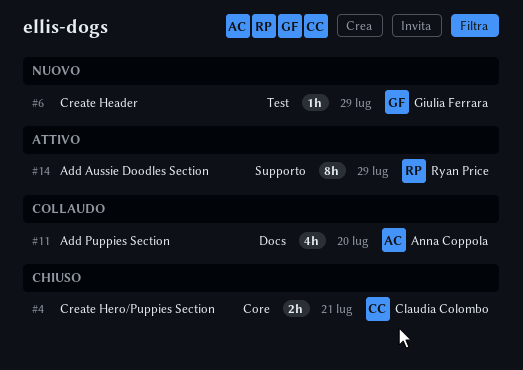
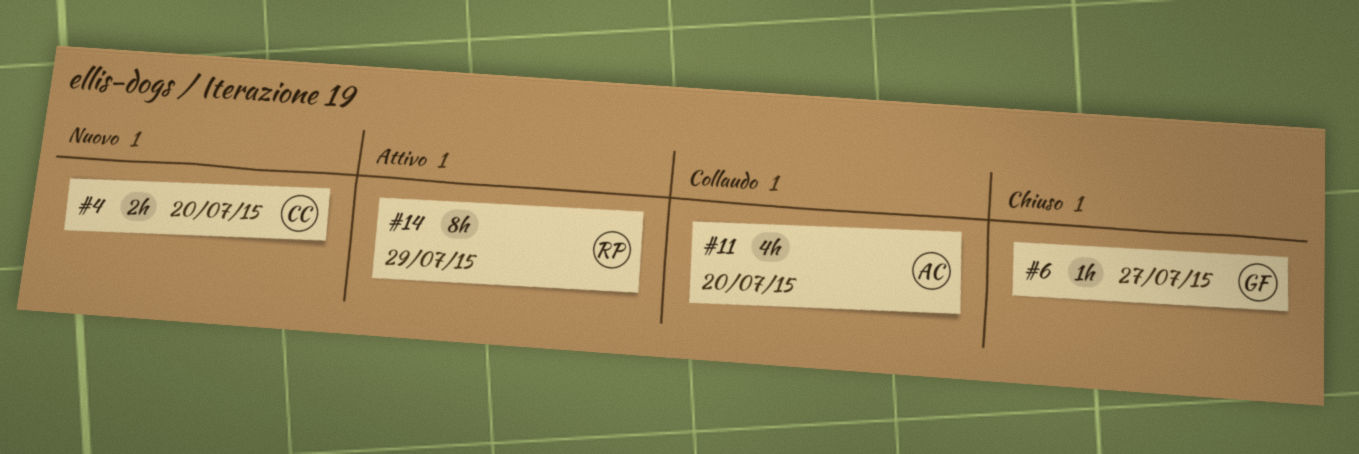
#4, status: Chiuso -> Nuovo
#4, due: Jul 21 -> Jul 20
#6, status: Nuovo -> Chiuso
#6, due: Jul 29 -> Jul 27

